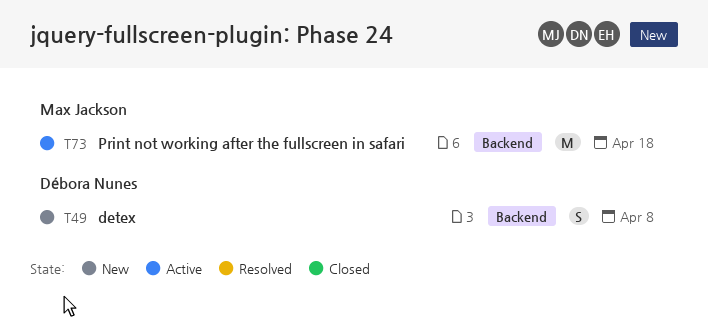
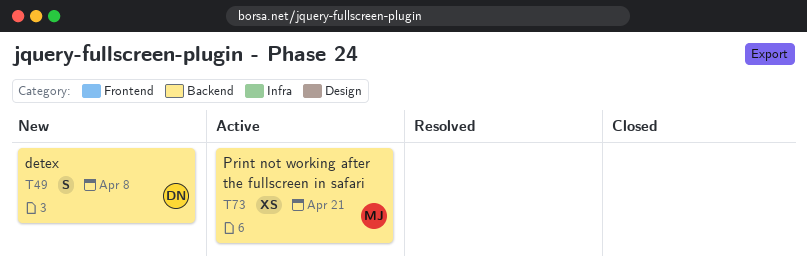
T73, estimate: M -> XS
T73, due: Apr 18 -> Apr 21

